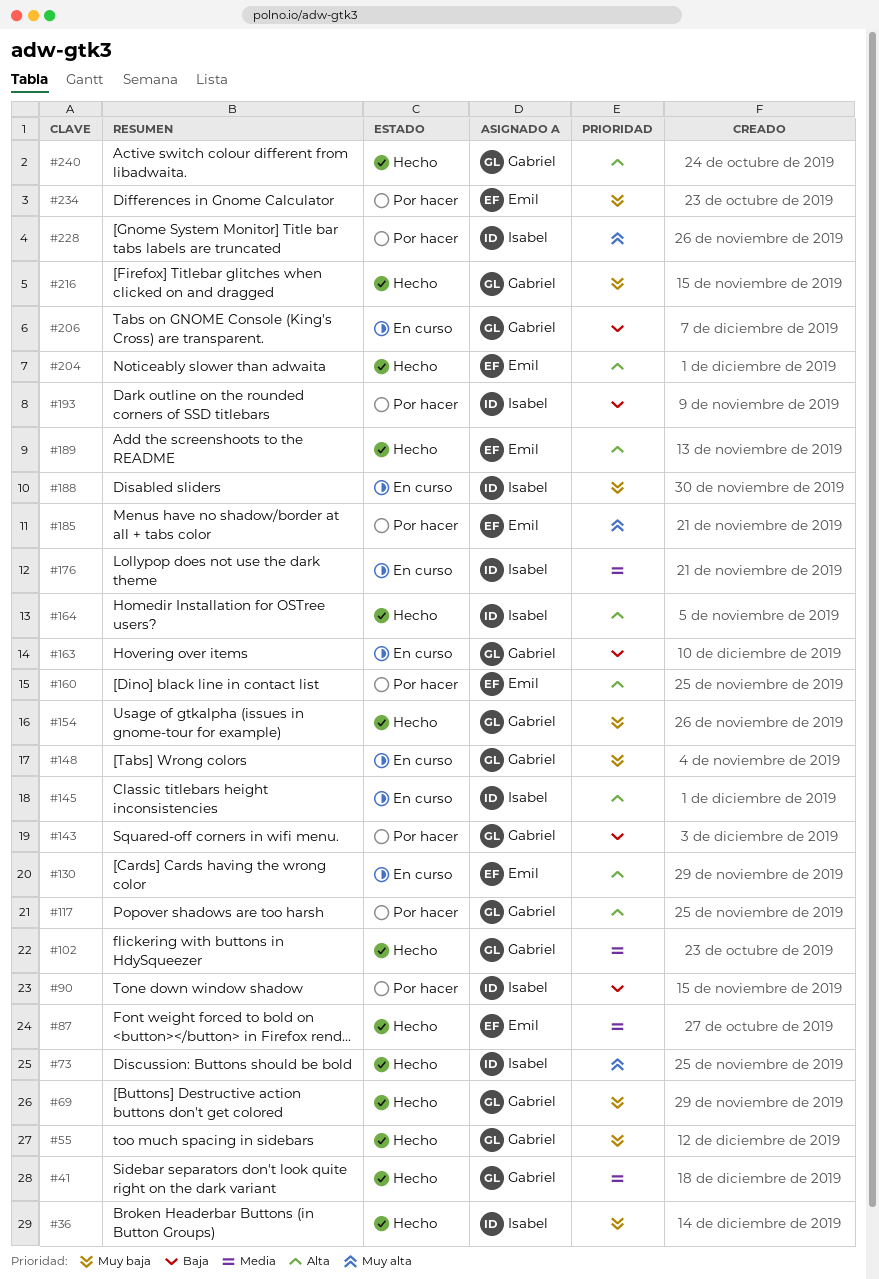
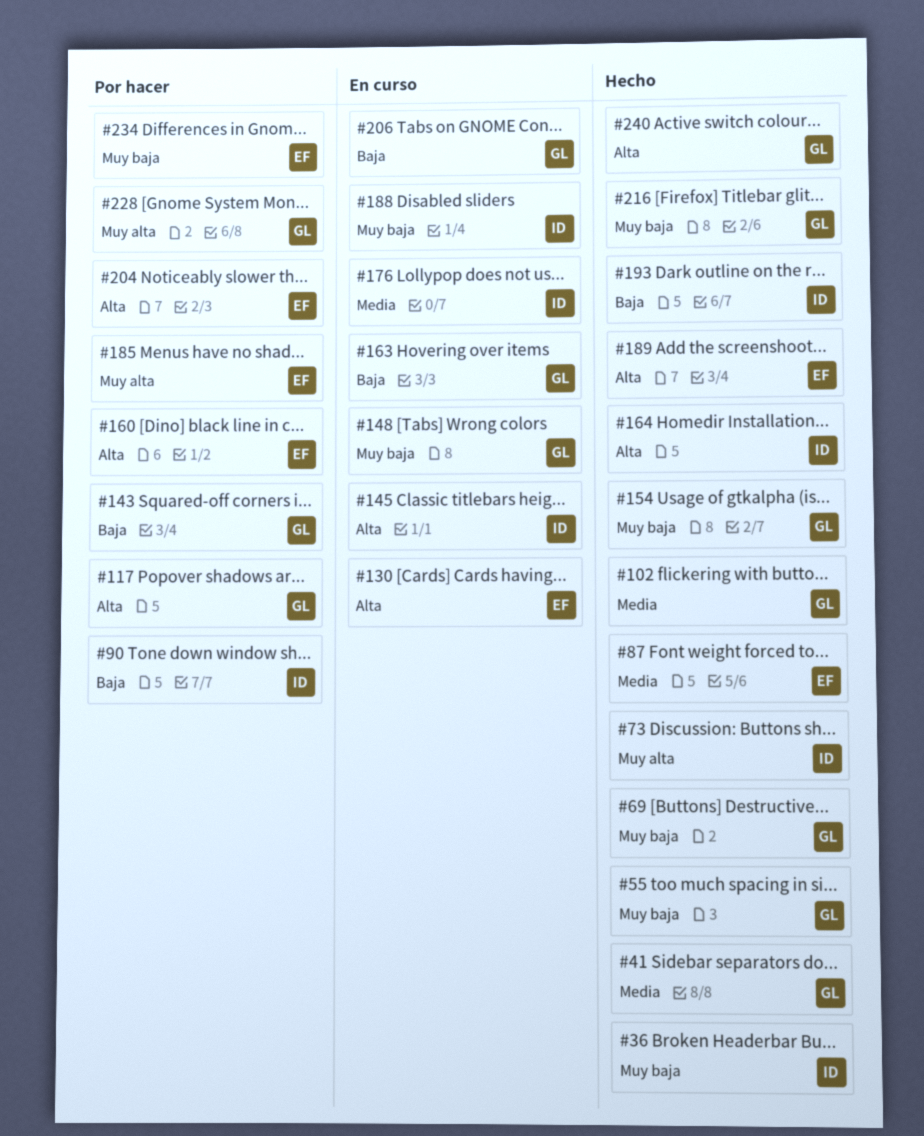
#193, status: Por hacer -> Hecho
#204, status: Hecho -> Por hacer
#228, owner: Isabel -> Gabriel

